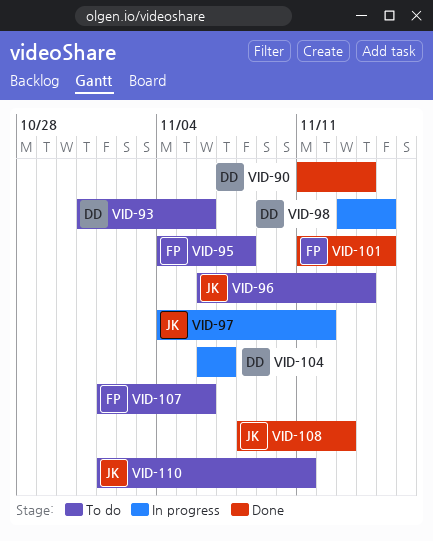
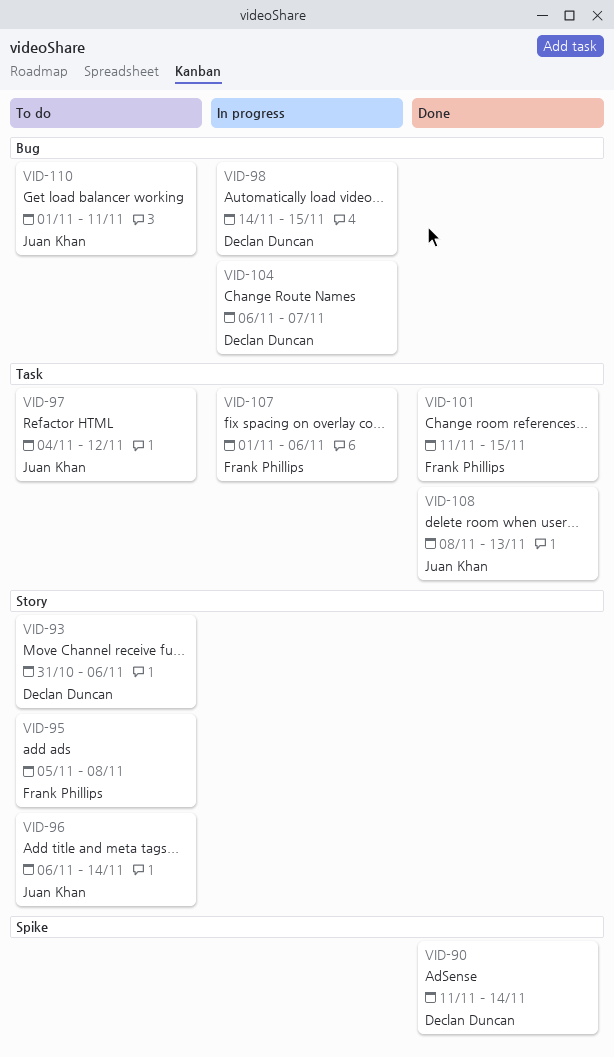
VID-95, start: Nov 4 -> Nov 5
VID-97, status: In progress -> To do
VID-98, start: Nov 13 -> Nov 14
VID-107, status: To do -> In progress

